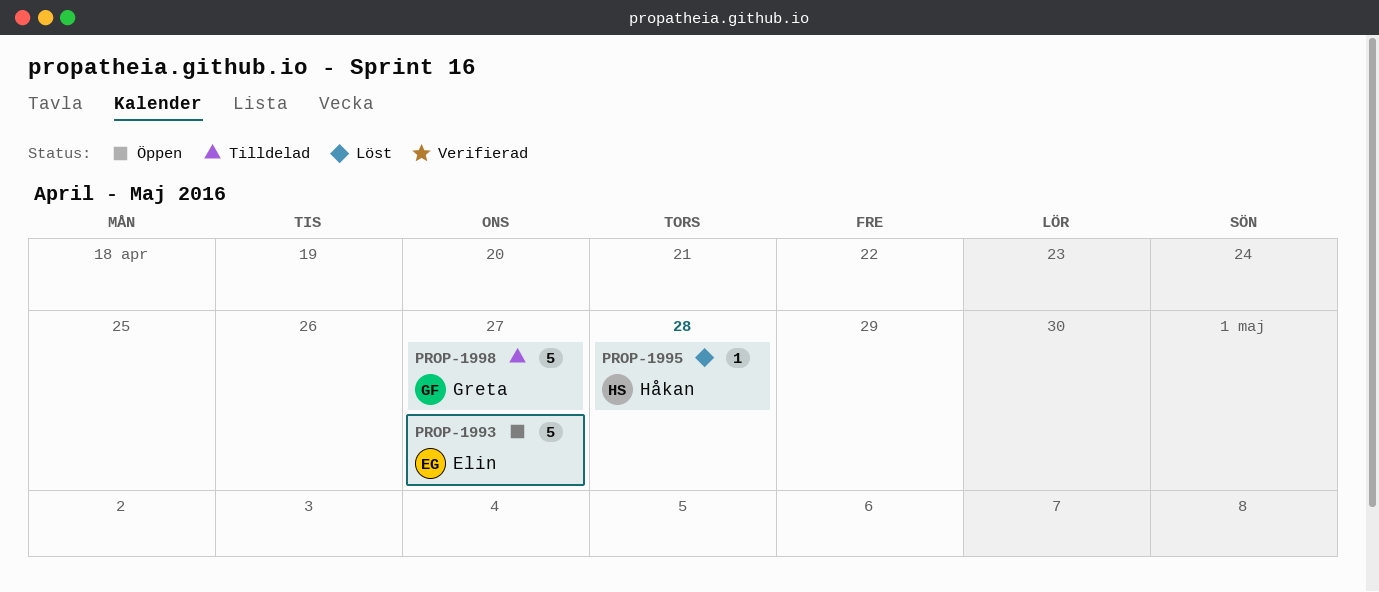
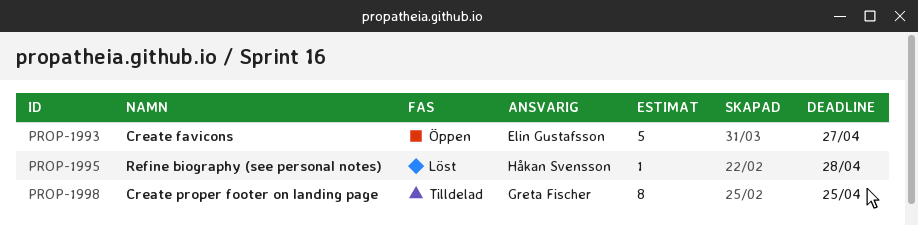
PROP-1998, estimate: 5 -> 8
PROP-1998, due: Apr 27 -> Apr 25

